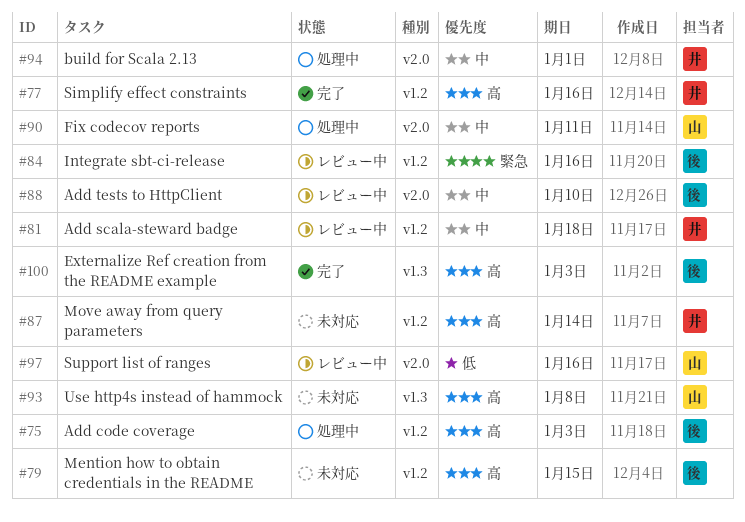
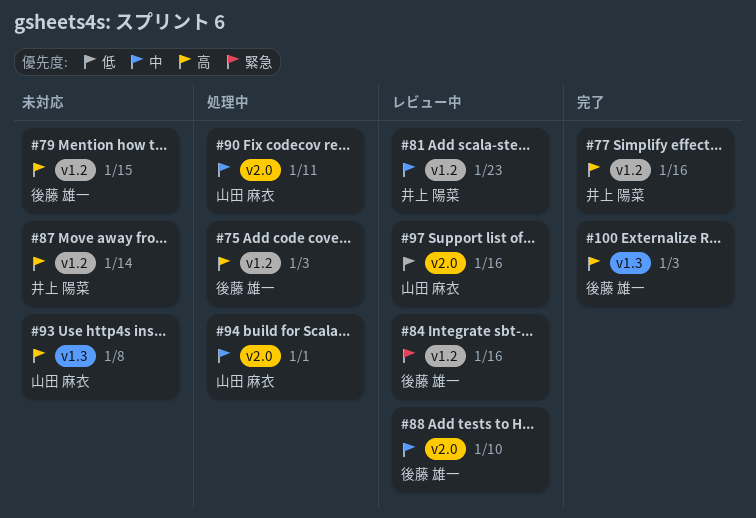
#81, due: Jan 18 -> Jan 23
#94, owner: 井上 陽菜 -> 山田 麻衣

